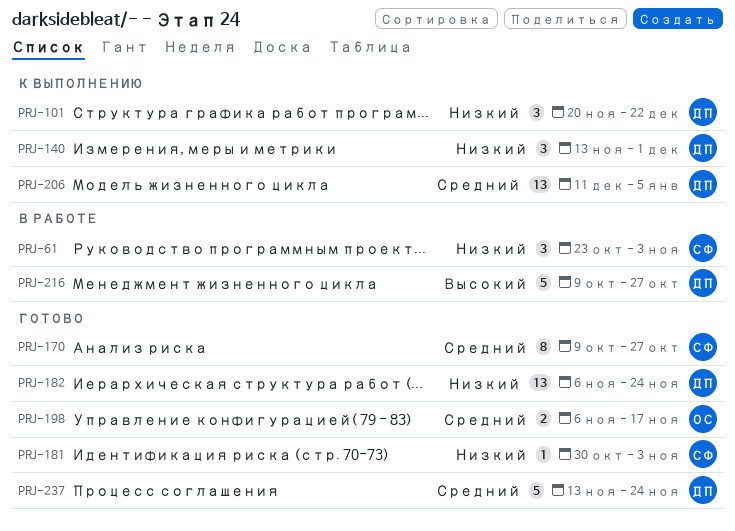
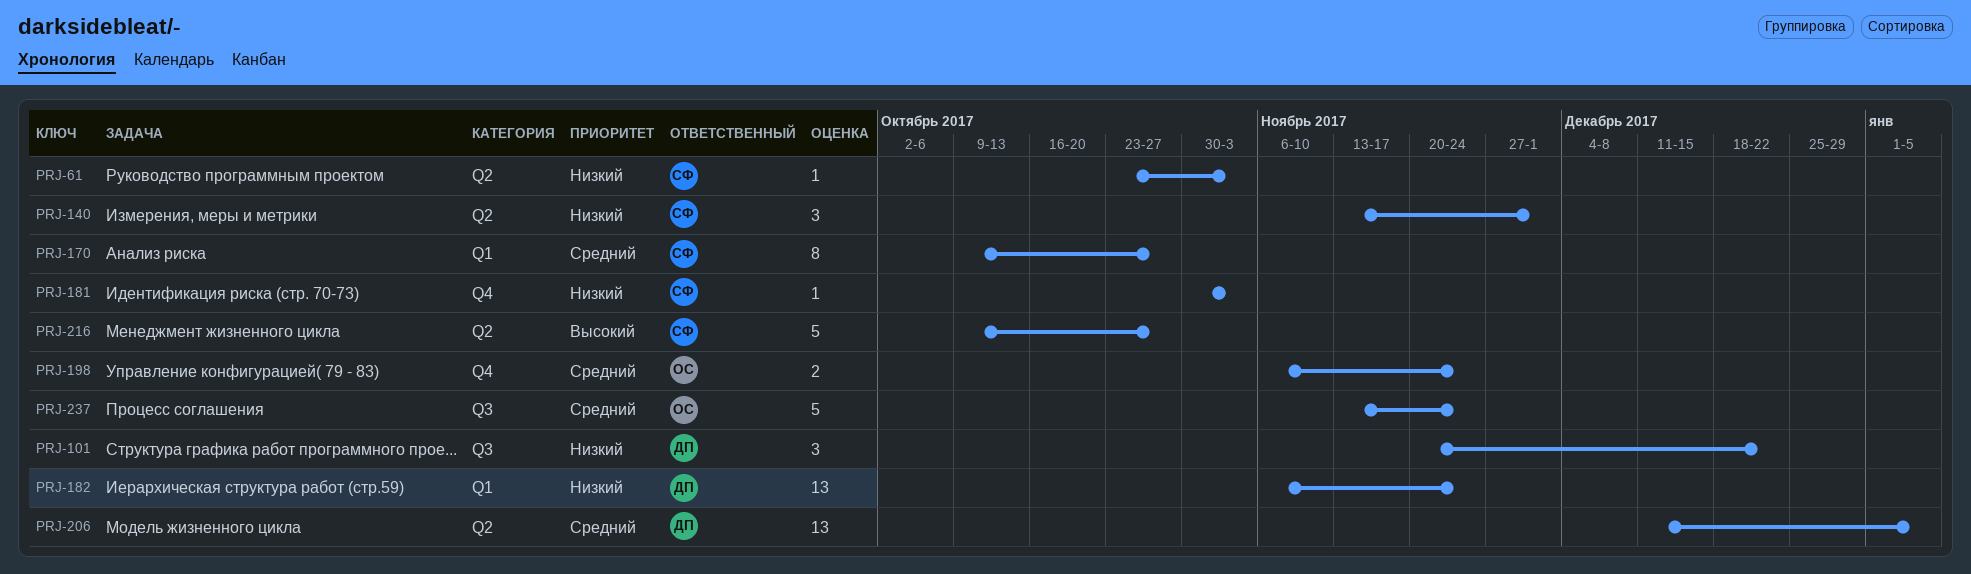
PRJ-61, estimate: 3 -> 1
PRJ-140, owner: ДП -> СФ
PRJ-198, due: Nov 17 -> Nov 24
PRJ-216, owner: ДП -> СФ
PRJ-237, owner: ДП -> ОС

